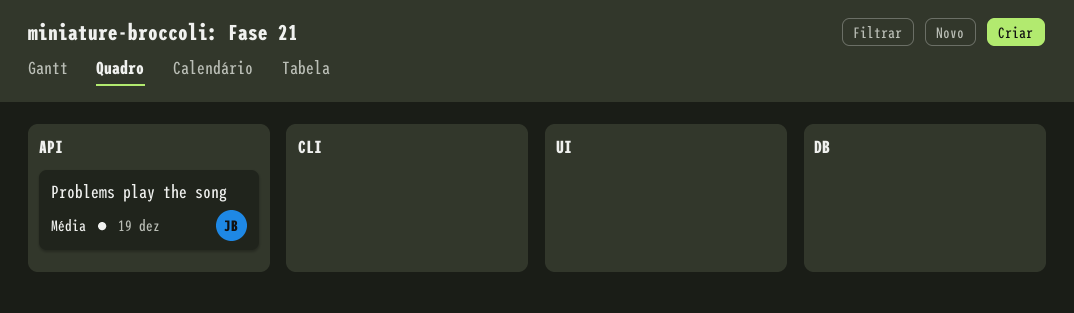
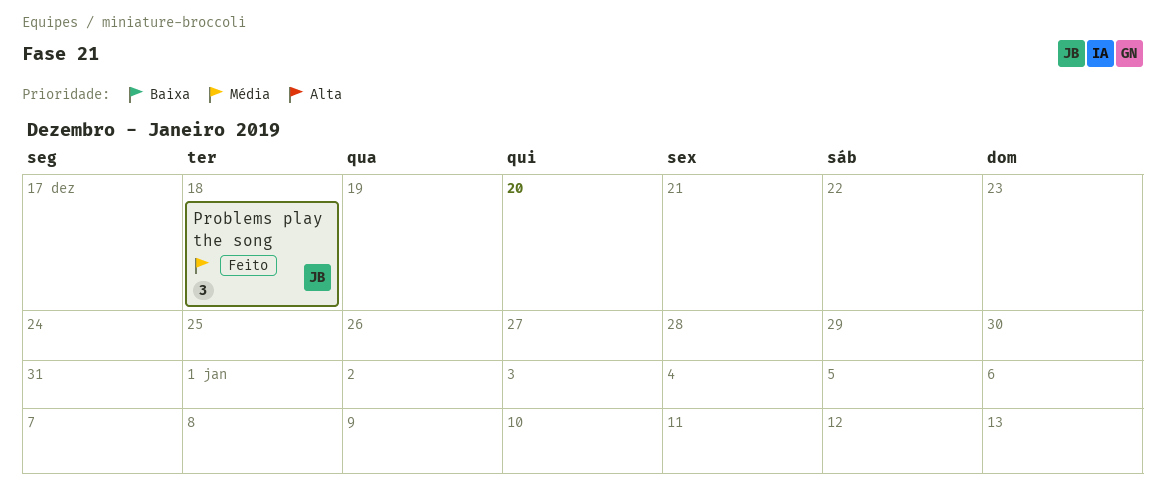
Problems play the song, estimate: 1 -> 3
Problems play the song, due: Dec 19 -> Dec 18

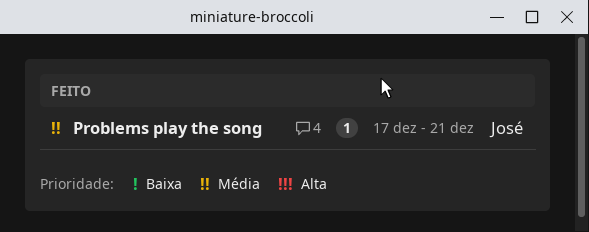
Problems play the song, estimate: 3 -> 1
Problems play the song, due: Dec 18 -> Dec 21

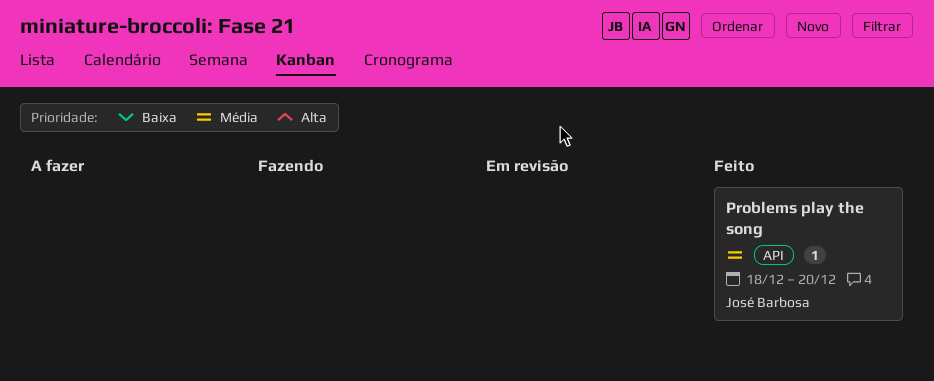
Problems play the song, start: Dec 17 -> Dec 18
Problems play the song, due: Dec 21 -> Dec 20

